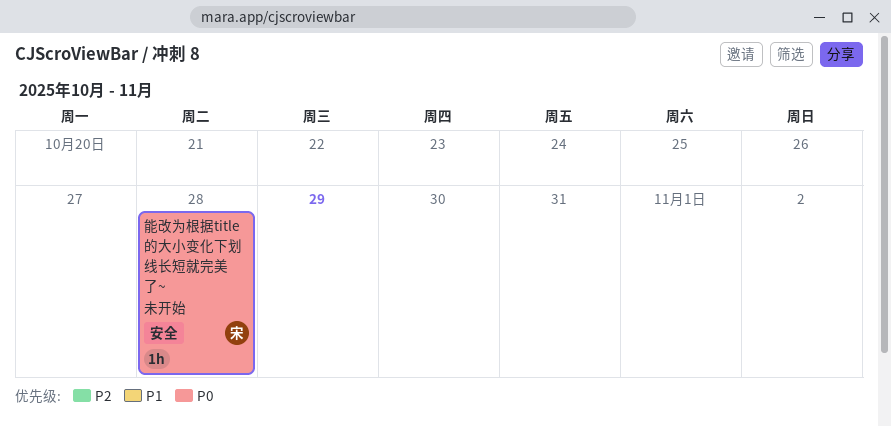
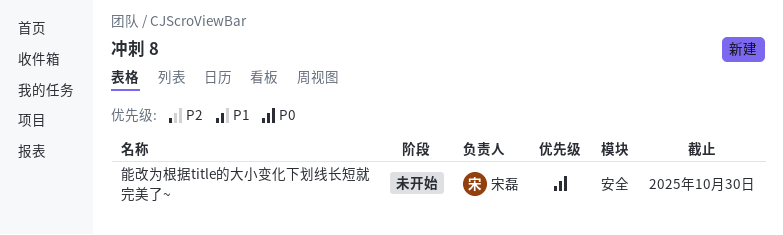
能改为根据title的大小变化下划线长短就完美了~, due: Oct 28 -> Oct 30

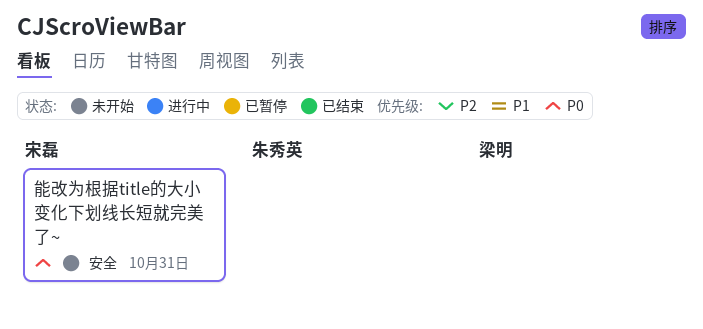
能改为根据title的大小变化下划线长短就完美了~, due: Oct 30 -> Oct 31

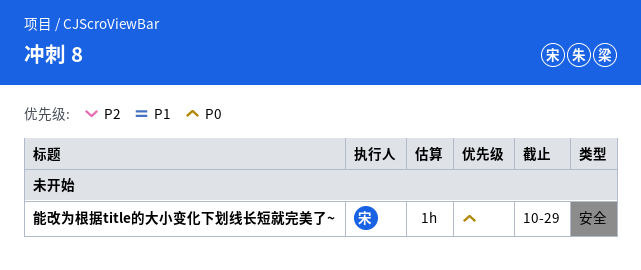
能改为根据title的大小变化下划线长短就完美了~, due: Oct 31 -> Oct 29

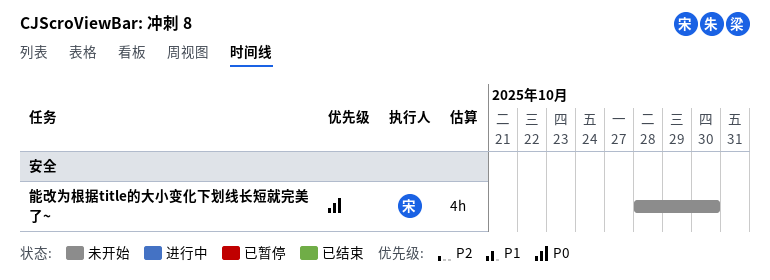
能改为根据title的大小变化下划线长短就完美了~, estimate: 1h -> 4h
能改为根据title的大小变化下划线长短就完美了~, due: Oct 29 -> Oct 30

